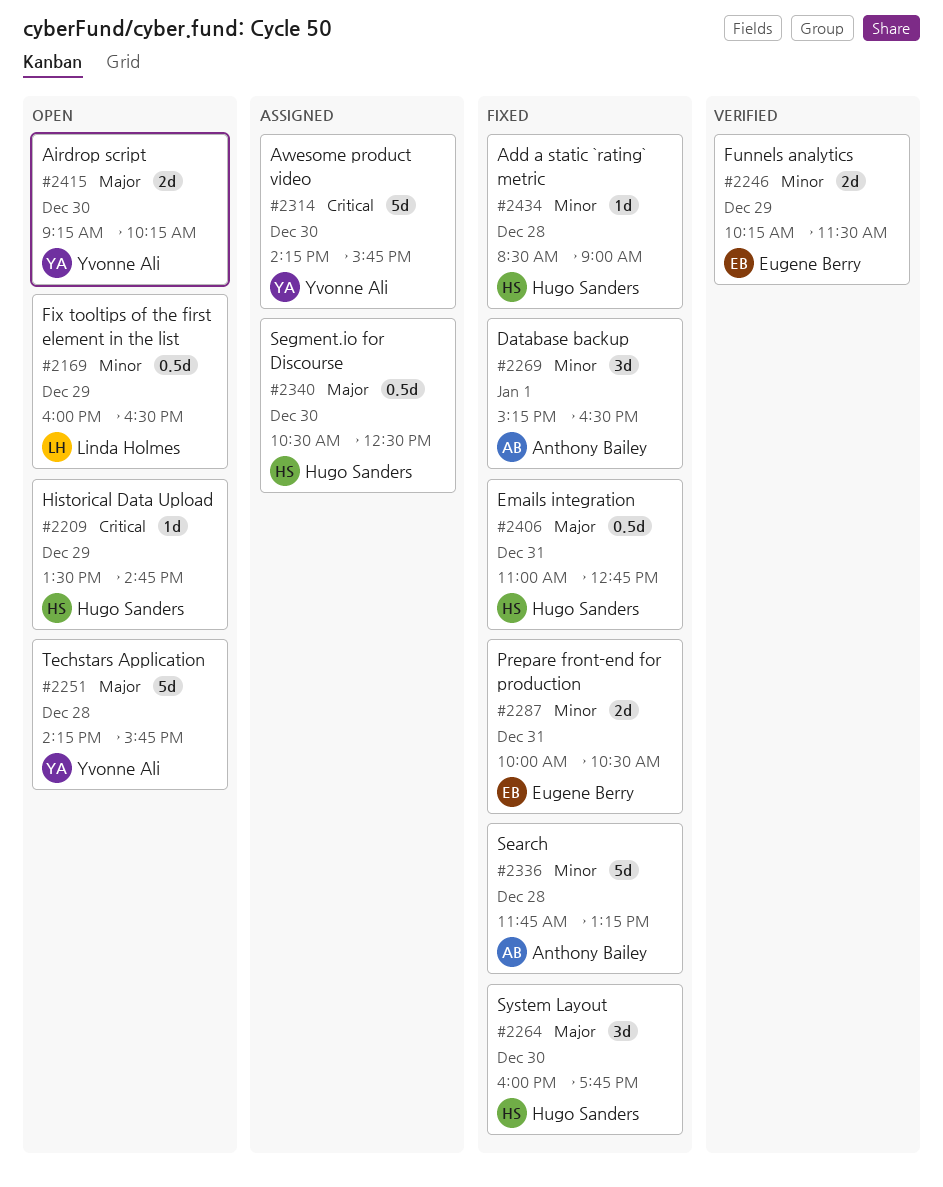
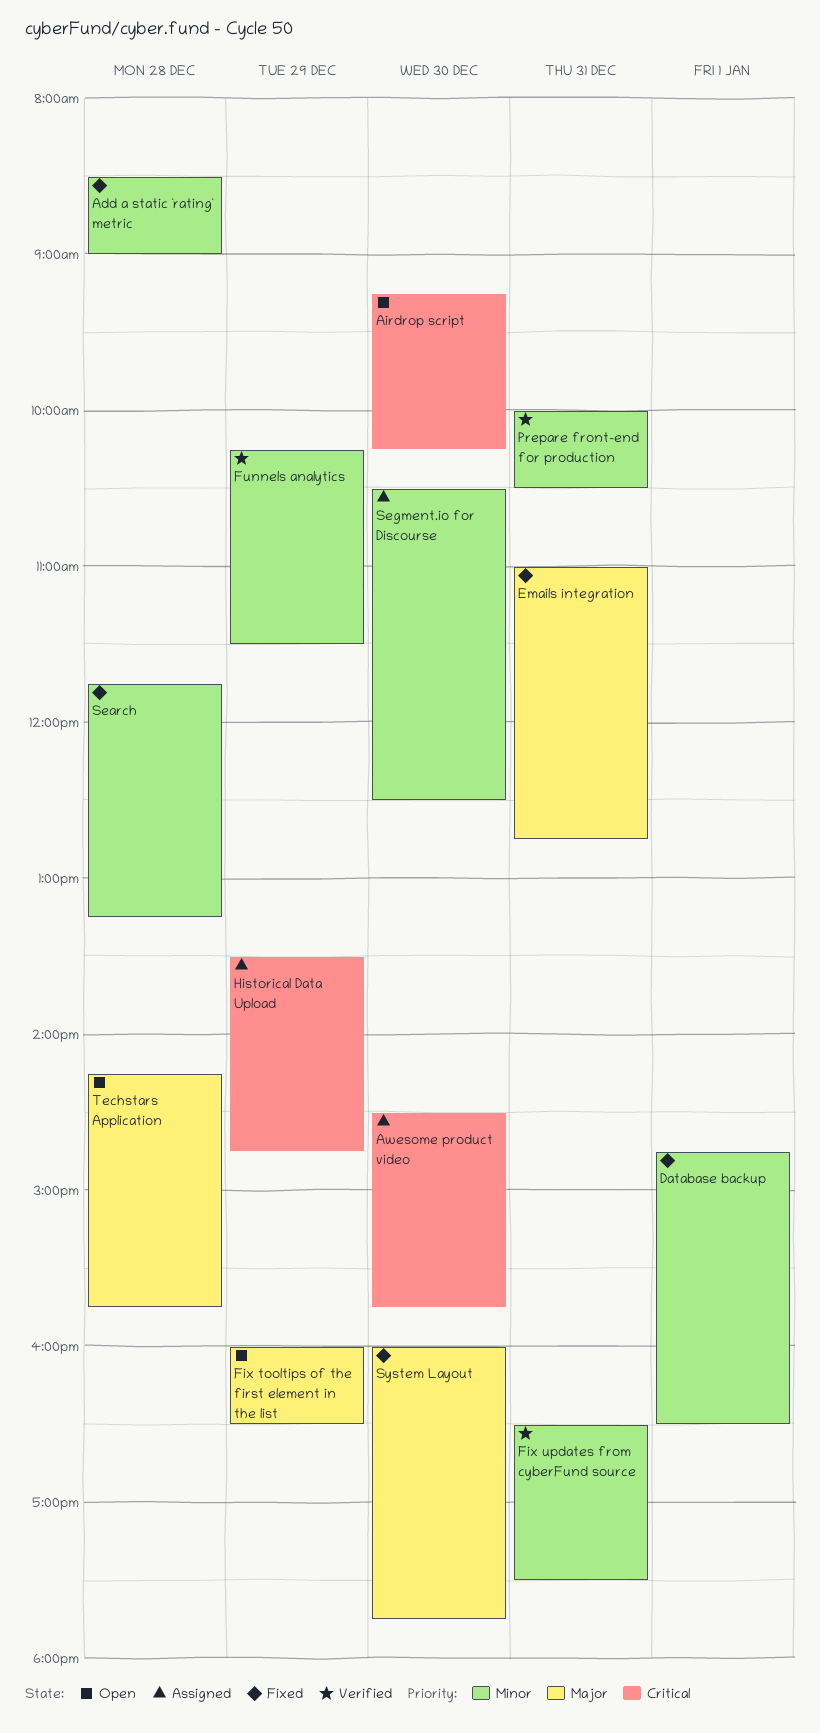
Airdrop script, priority: Major -> Critical
Awesome product video, begins: 14:15 -> 14:30
Database backup, begins: 15:15 -> 14:45
Fix tooltips of the first element in the list, priority: Minor -> Major
Fix updates from cyberFund source: none -> present
Historical Data Upload, status: Open -> Assigned
Prepare front-end for production, status: Fixed -> Verified
Segment.io for Discourse, priority: Major -> Minor

